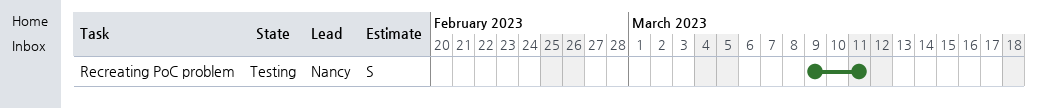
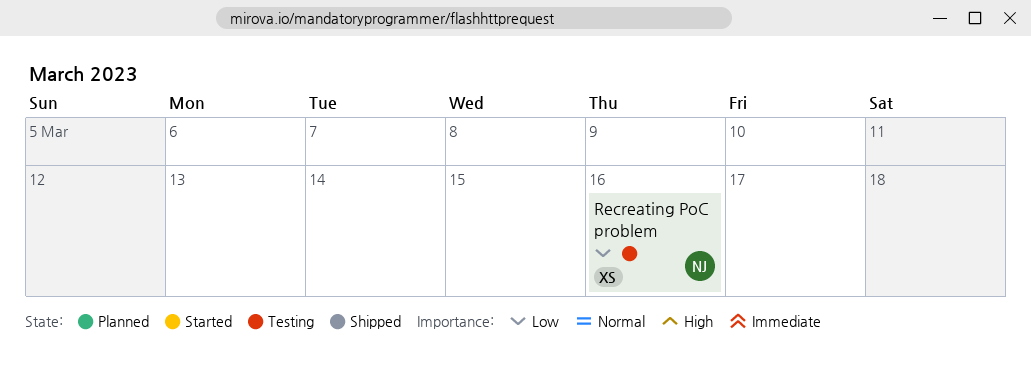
Recreating PoC problem, estimate: S -> XS
Recreating PoC problem, due: Mar 11 -> Mar 16

